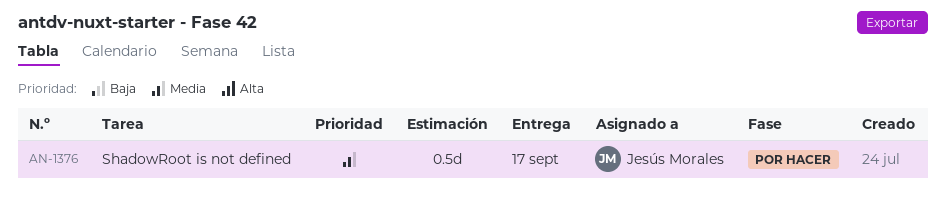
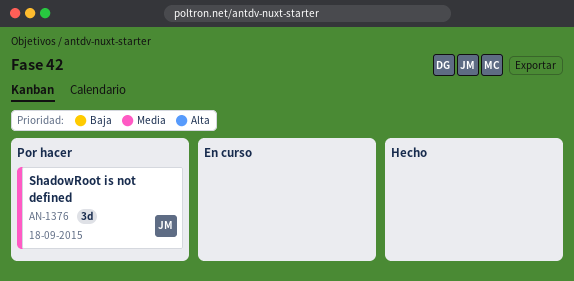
AN-1376, estimate: 0.5d -> 3d
AN-1376, due: Sep 17 -> Sep 18

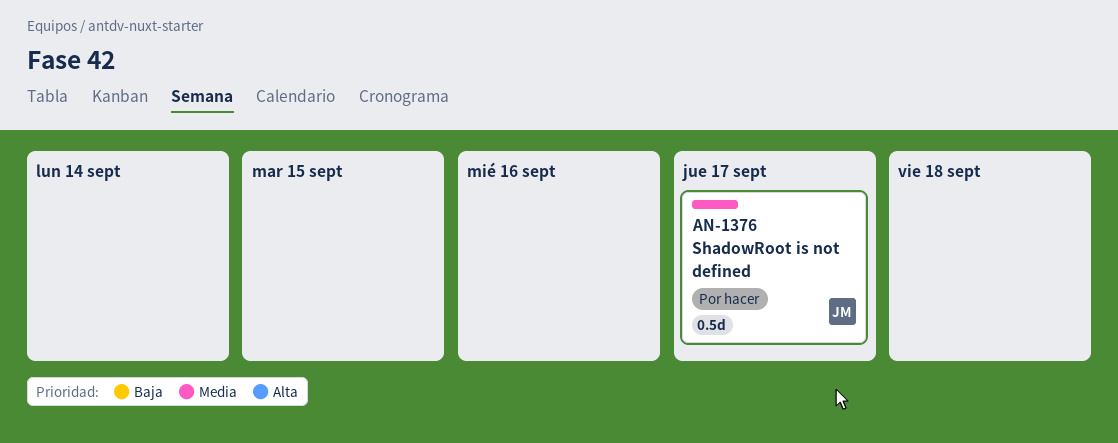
AN-1376, estimate: 3d -> 0.5d
AN-1376, due: Sep 18 -> Sep 17

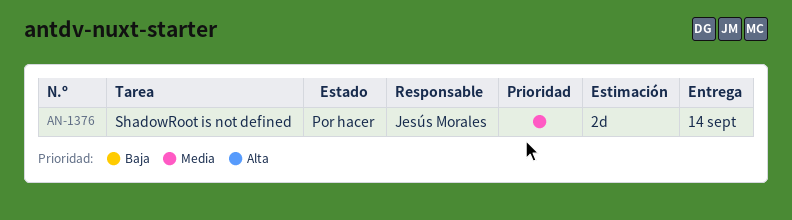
AN-1376, estimate: 0.5d -> 2d
AN-1376, due: Sep 17 -> Sep 14

